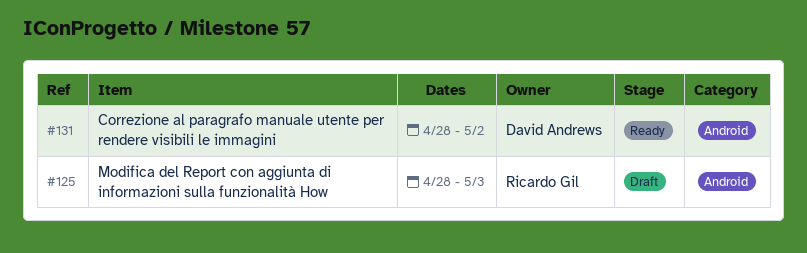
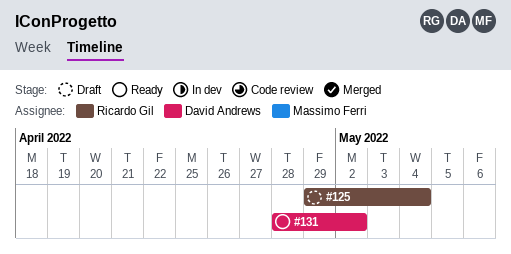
#125, start: Apr 28 -> Apr 29
#125, due: May 3 -> May 4

